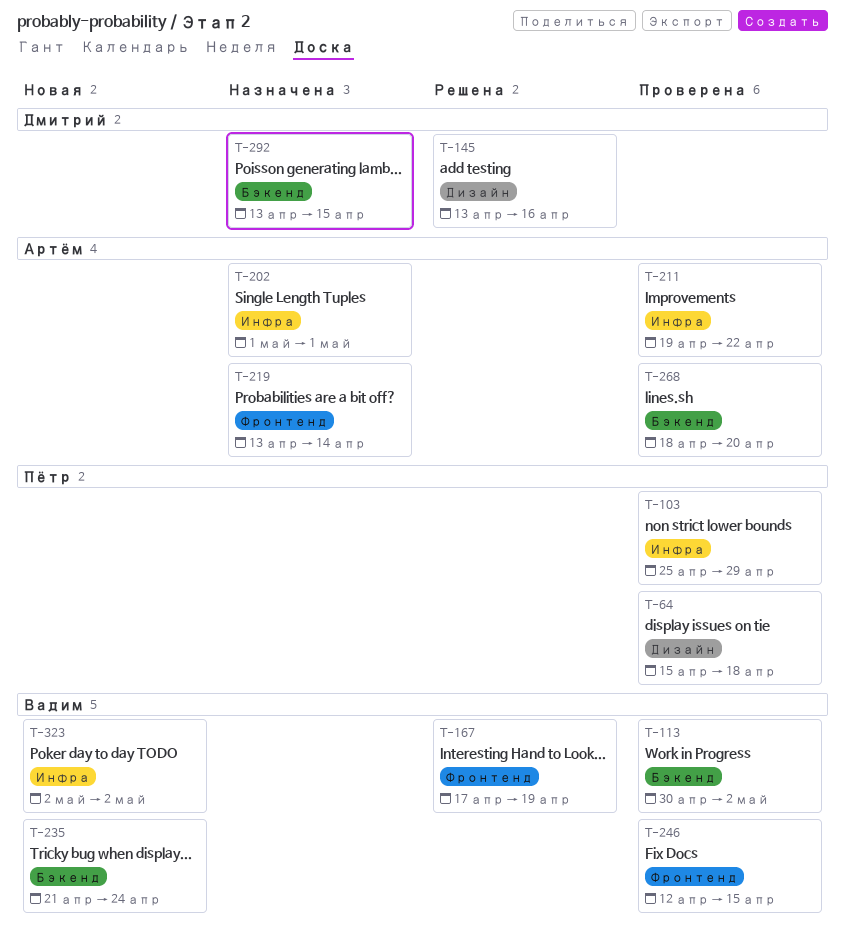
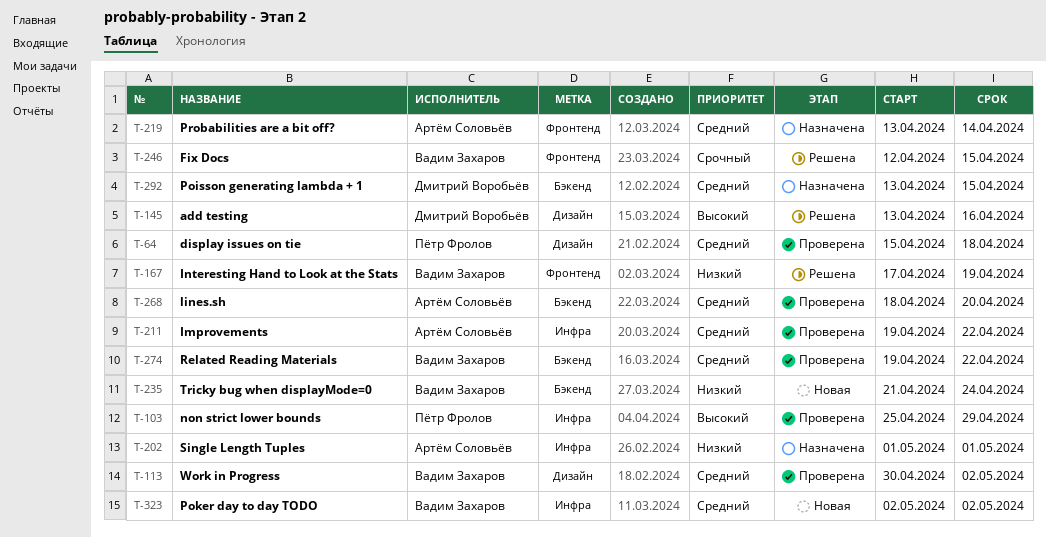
T-113, label: Бэкенд -> Дизайн
T-246, status: Проверена -> Решена
T-274: none -> present

